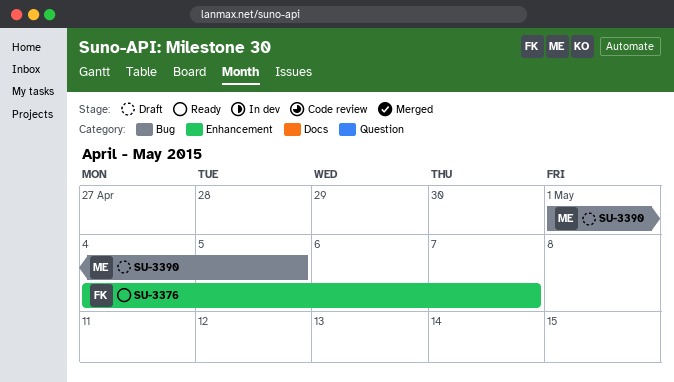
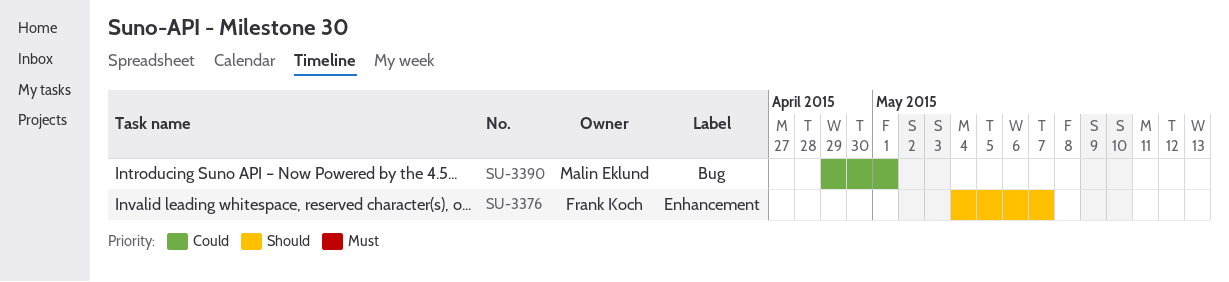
SU-3390, start: May 1 -> Apr 29
SU-3390, due: May 5 -> May 1

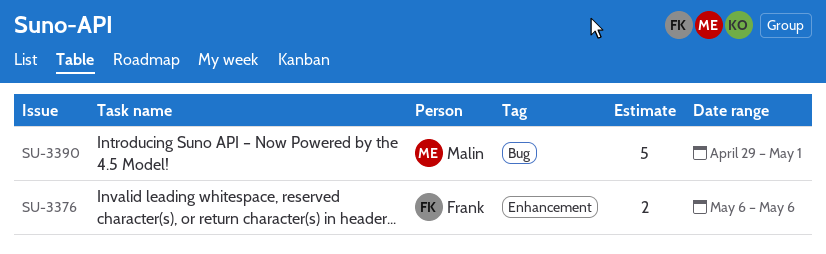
SU-3376, start: May 4 -> May 6
SU-3376, due: May 7 -> May 6

